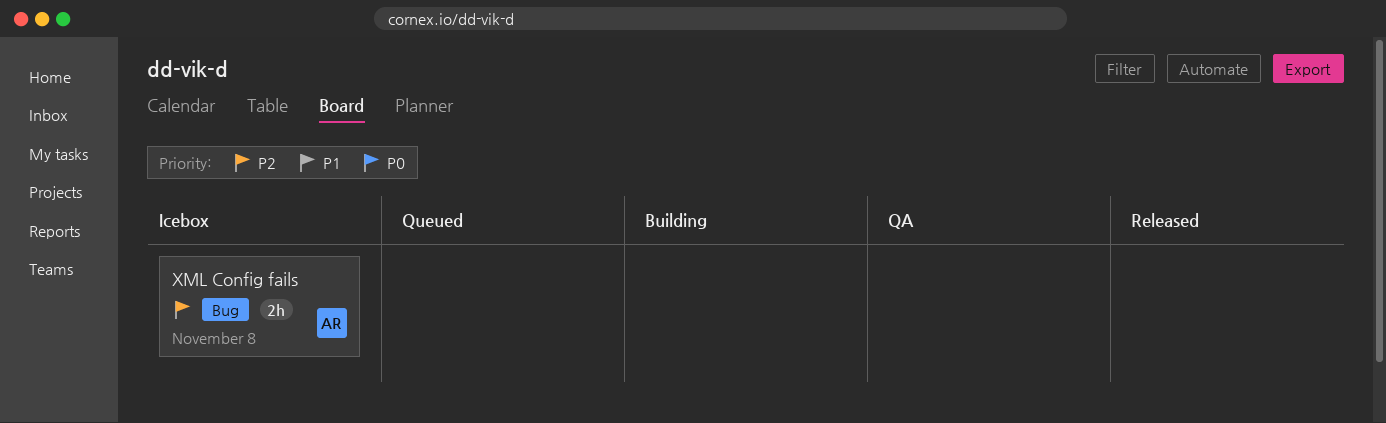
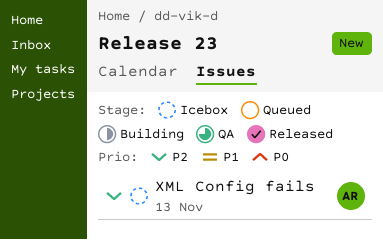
XML Config fails, due: Nov 8 -> Nov 13

